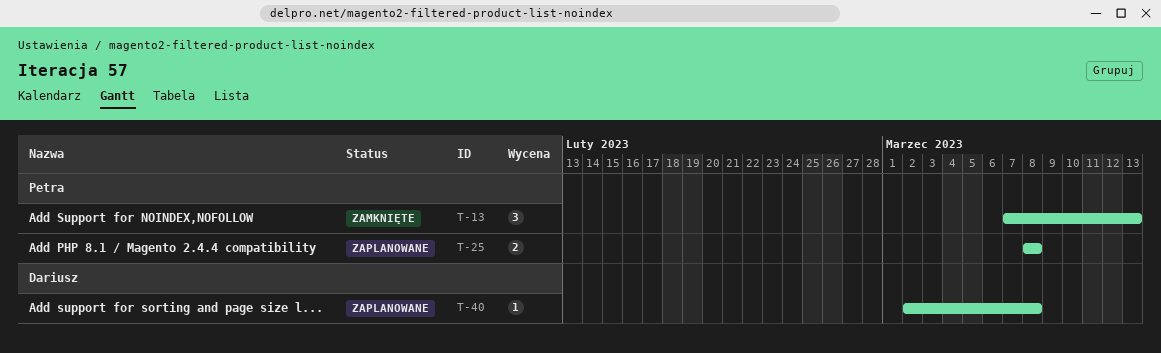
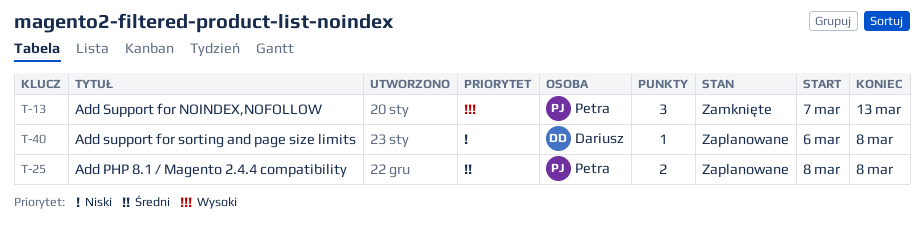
T-40, start: Mar 2 -> Mar 6

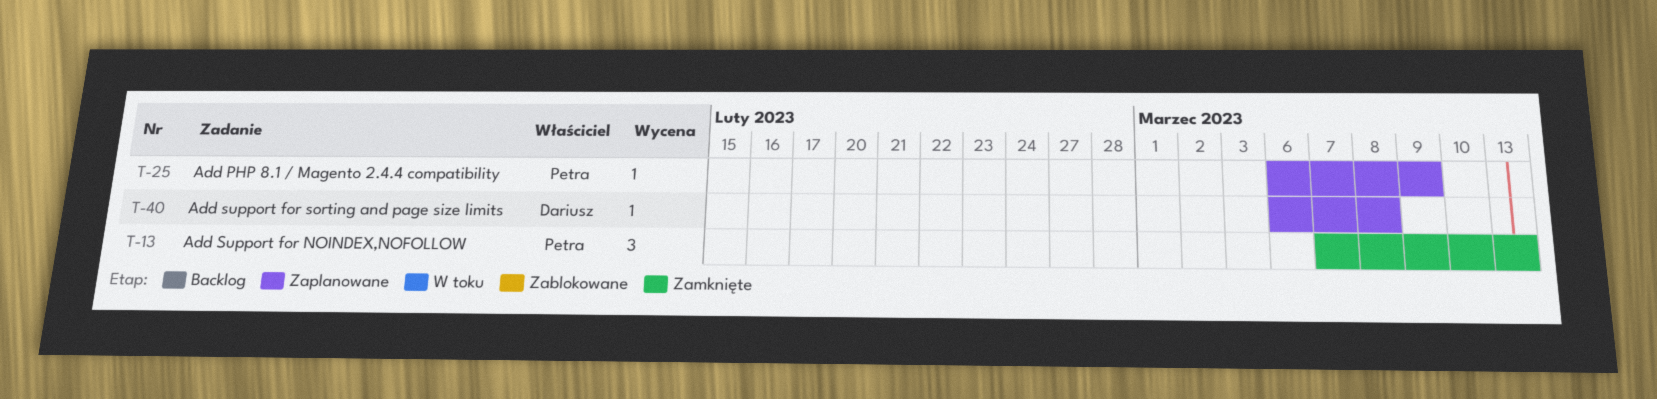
T-25, estimate: 2 -> 1
T-25, start: Mar 8 -> Mar 6
T-25, due: Mar 8 -> Mar 9

